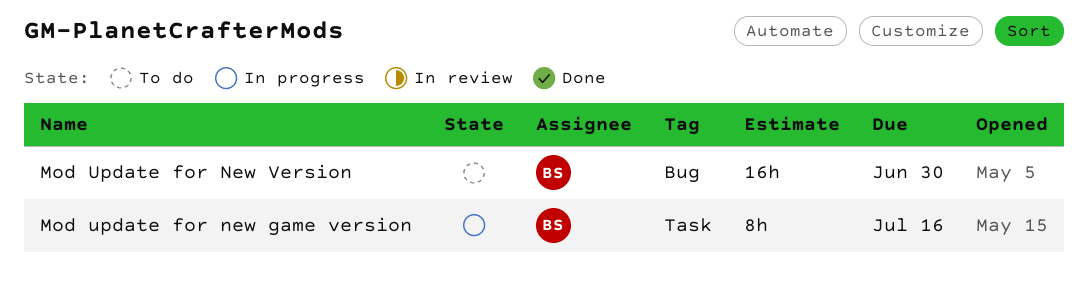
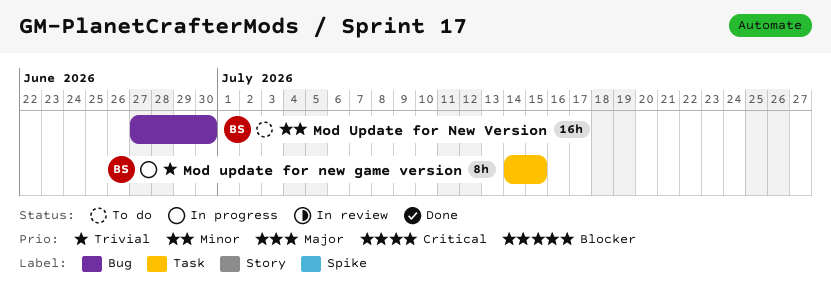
Mod update for new game version, due: Jul 16 -> Jul 15

